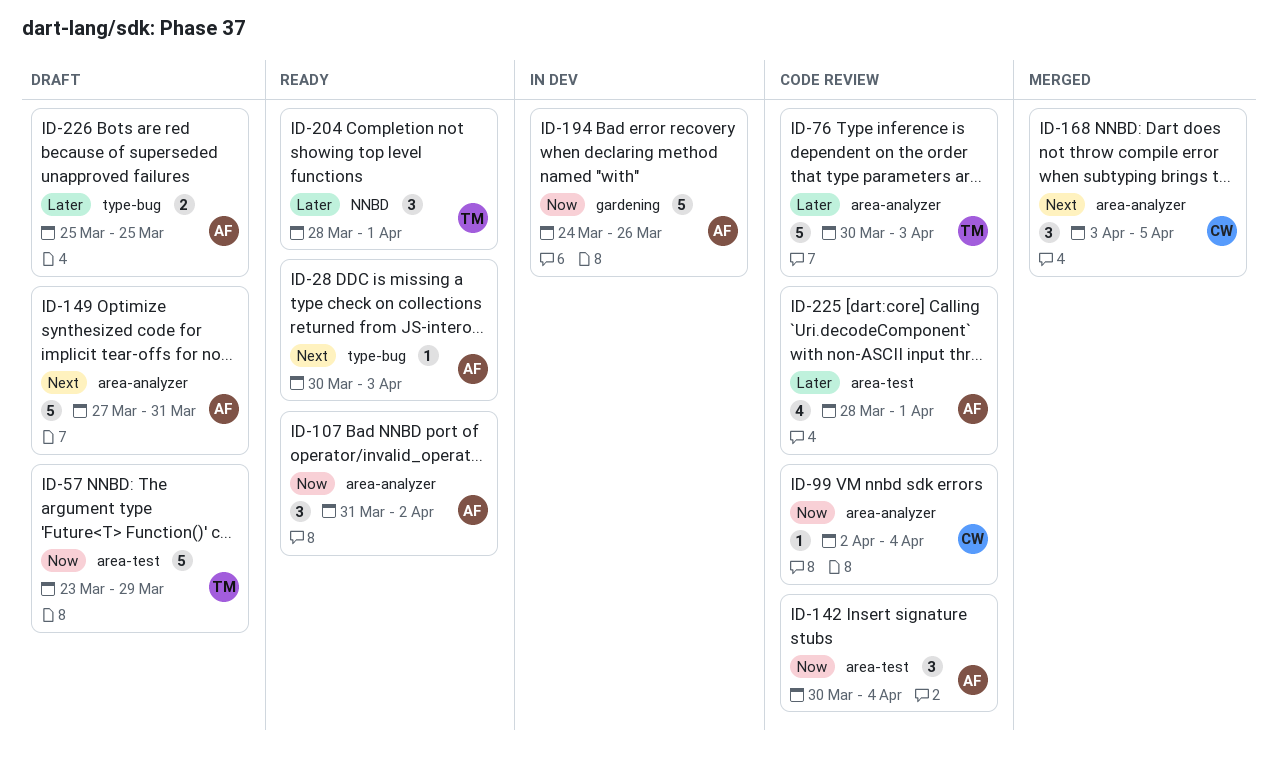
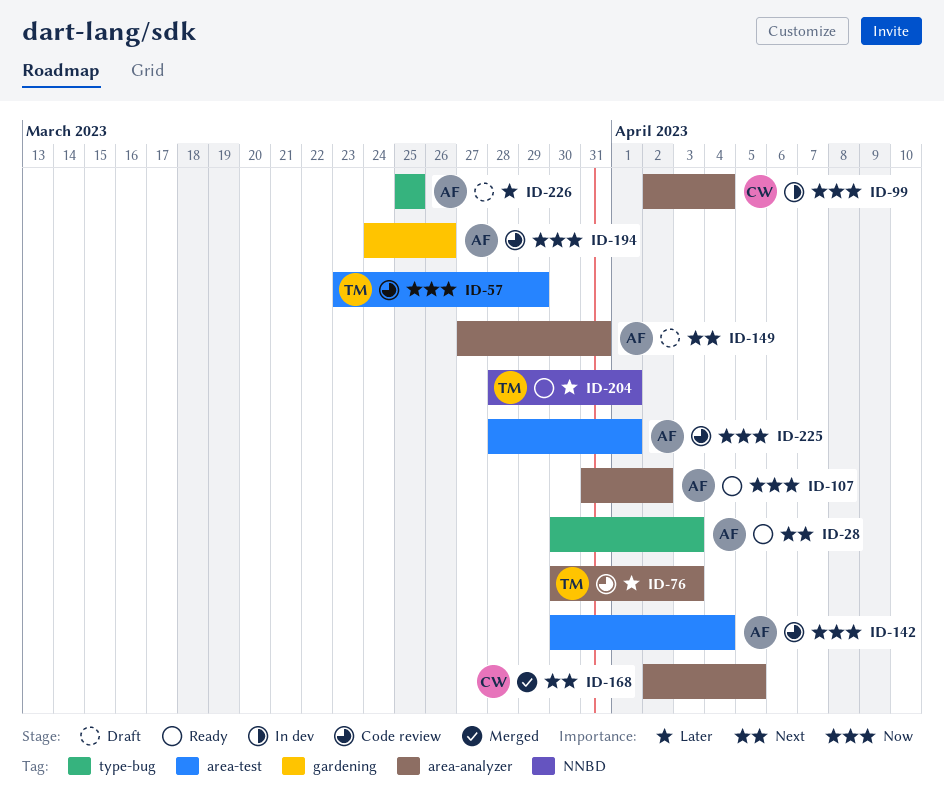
ID-57, status: Draft -> Code review
ID-99, status: Code review -> In dev
ID-168, start: Apr 3 -> Apr 2
ID-194, status: In dev -> Code review
ID-225, priority: Later -> Now

